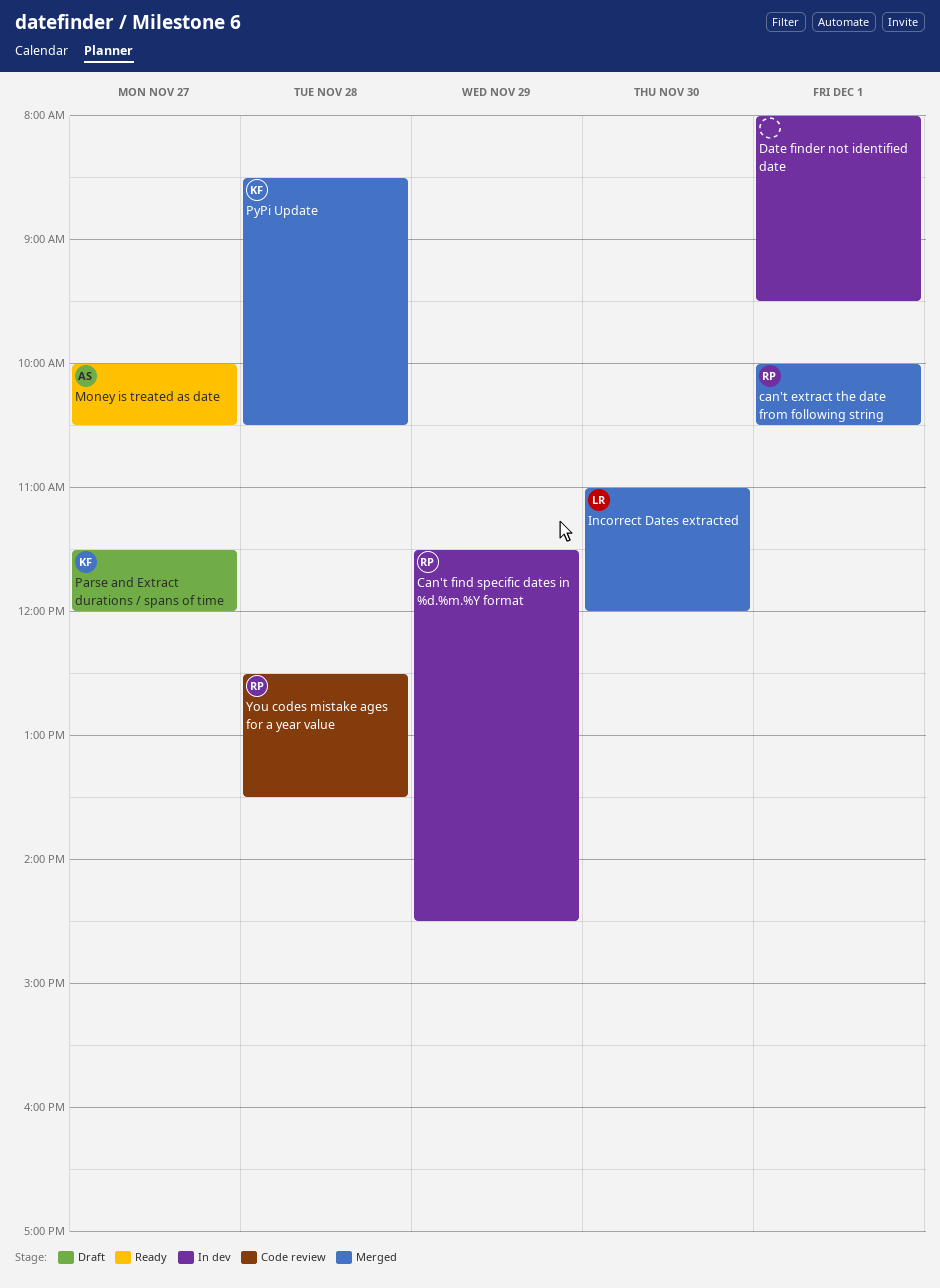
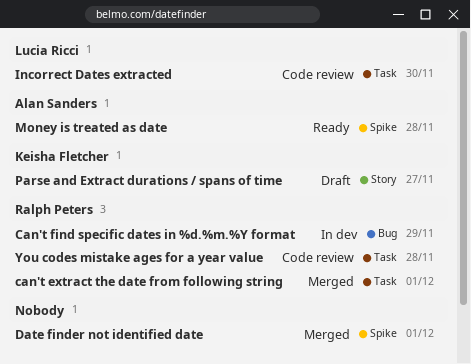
Date finder not identified date, status: In dev -> Merged
Incorrect Dates extracted, status: Merged -> Code review
Money is treated as date, day: Nov 27 -> Nov 28
PyPi Update: present -> none

